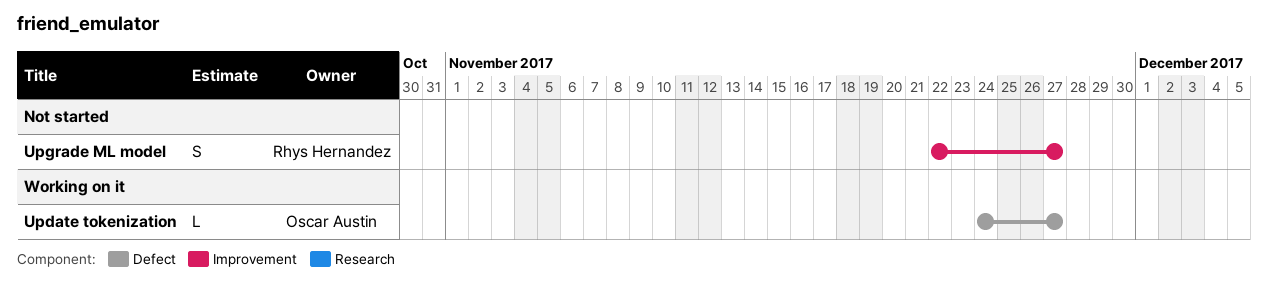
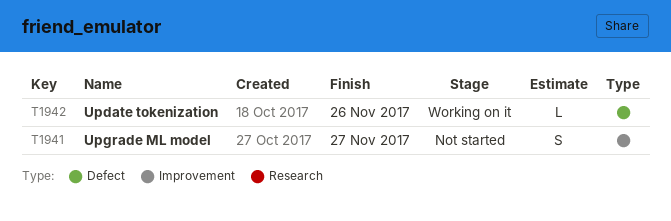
Update tokenization, due: Nov 27 -> Nov 26

